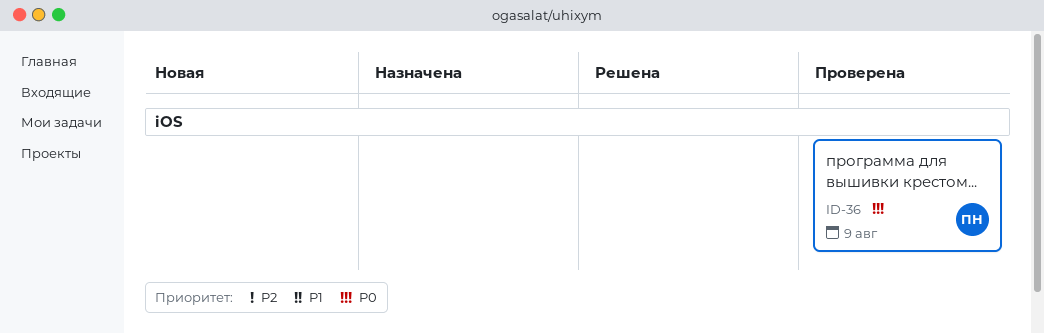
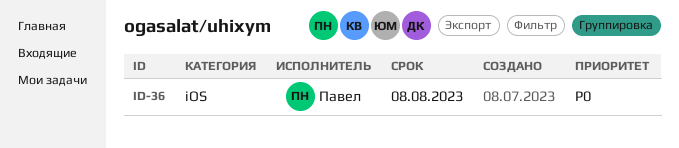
ID-36, due: Aug 9 -> Aug 8

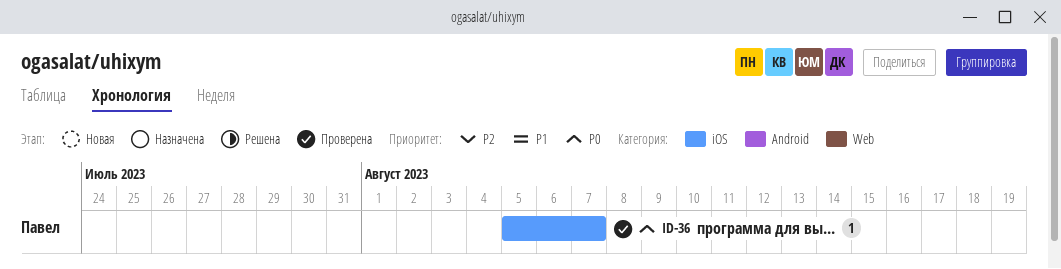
ID-36, due: Aug 8 -> Aug 7

